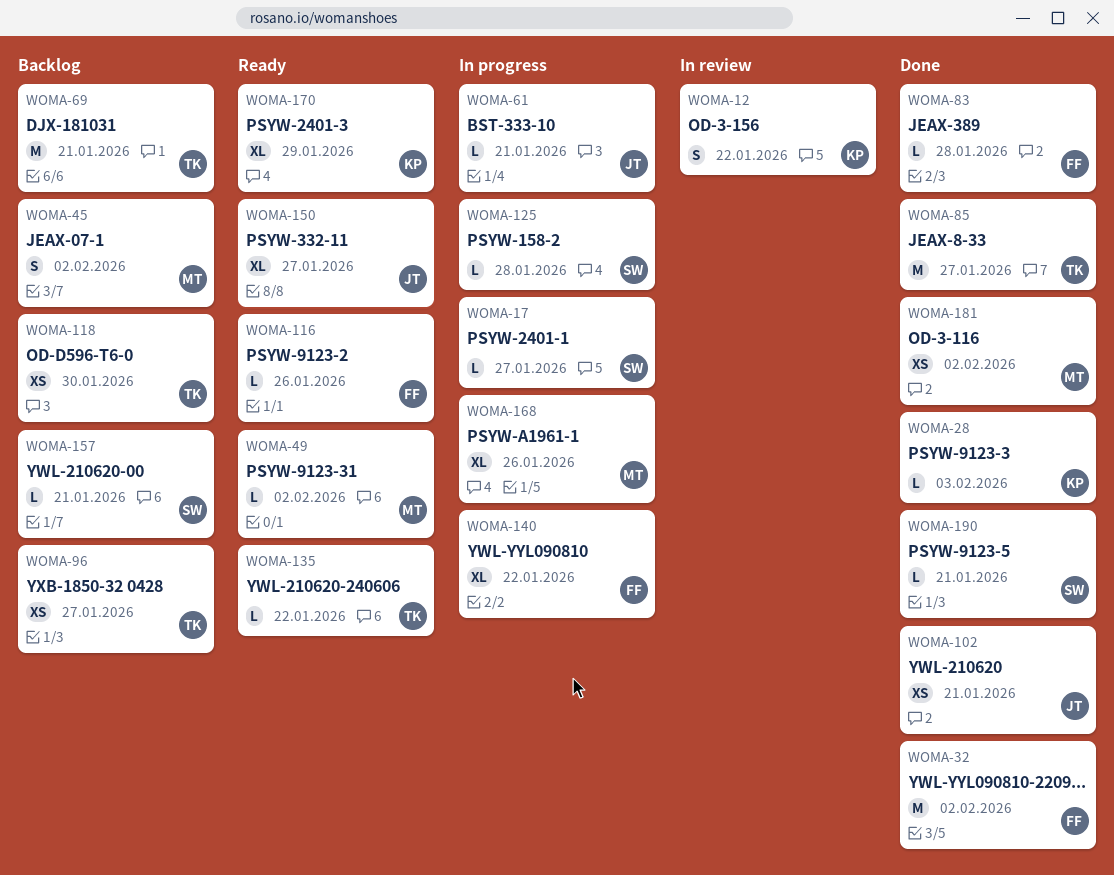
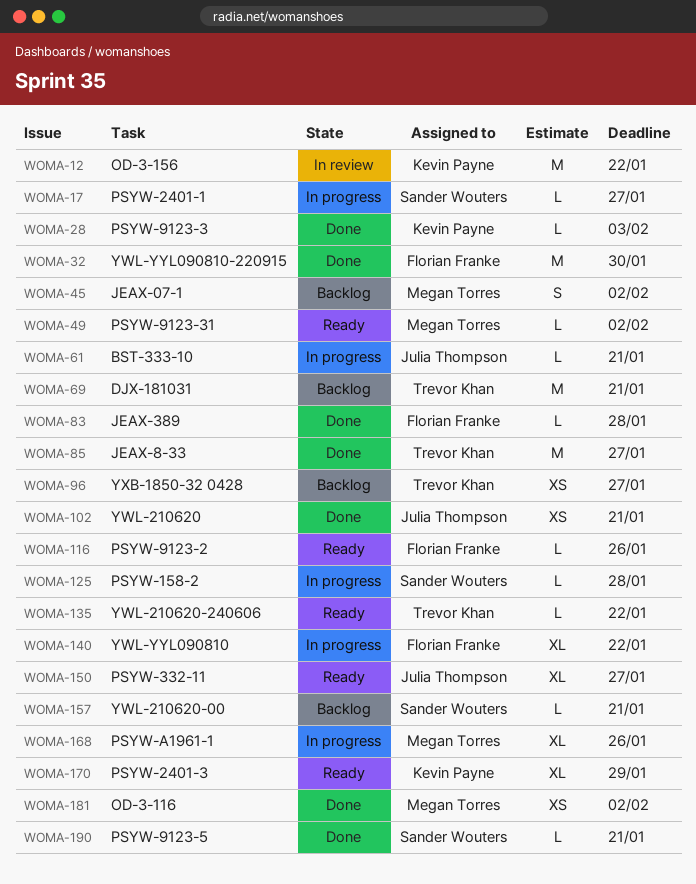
WOMA-12, estimate: S -> M
WOMA-32, due: Feb 2 -> Jan 30
WOMA-118: present -> none

